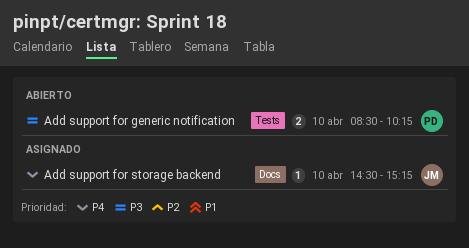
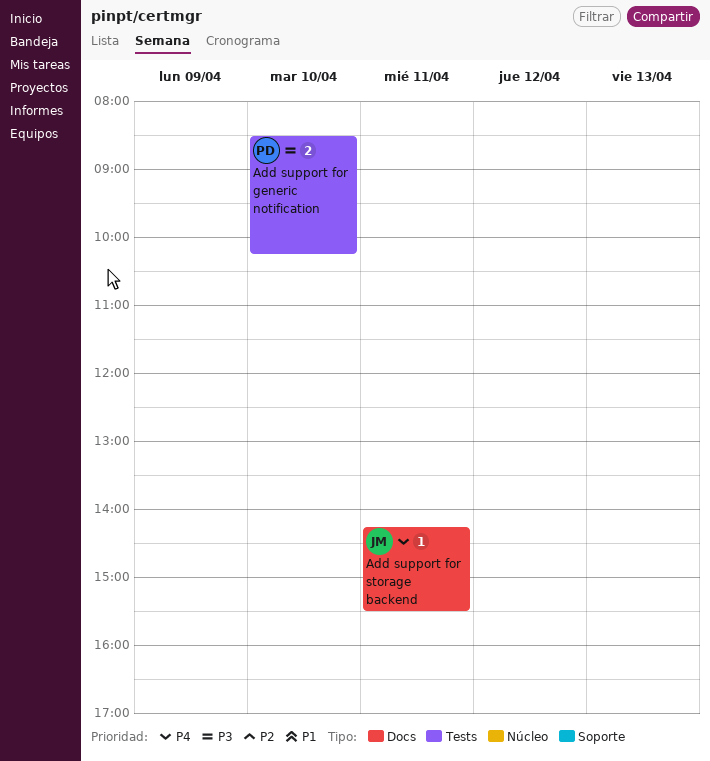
Add support for storage backend, day: Apr 10 -> Apr 11
Add support for storage backend, begins: 14:30 -> 14:15
Add support for storage backend, ends: 15:15 -> 15:30

